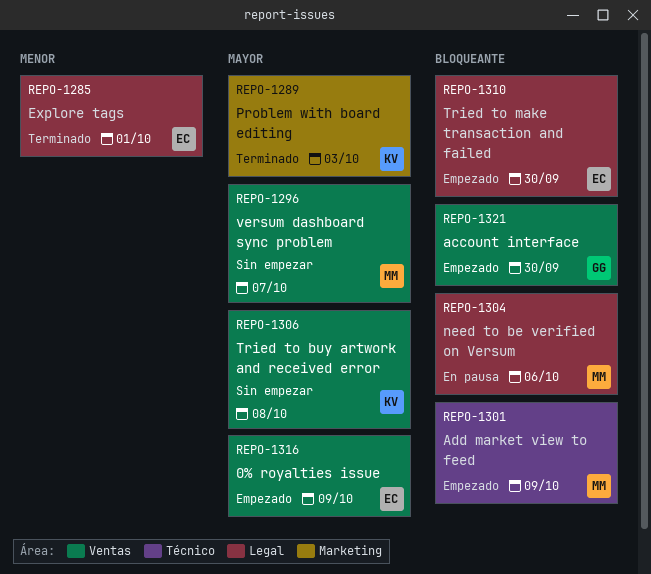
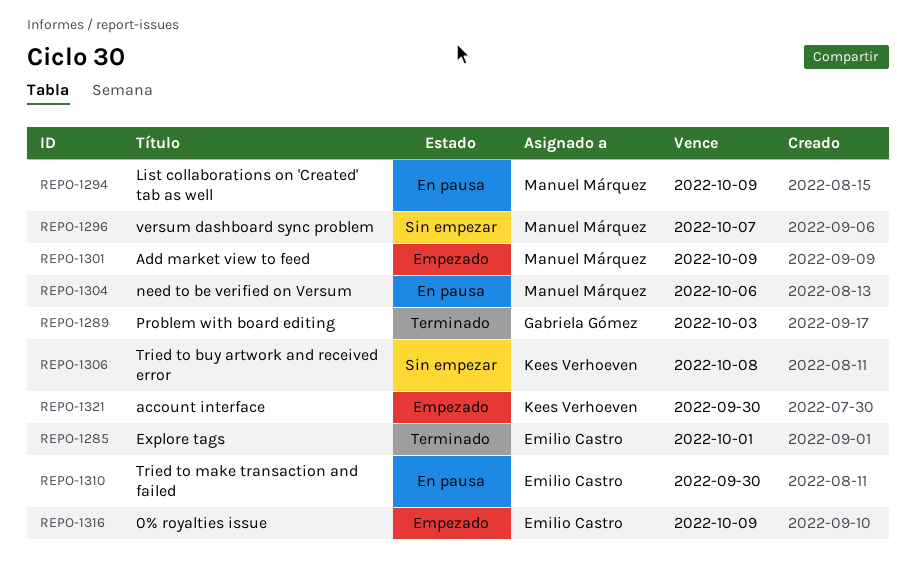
REPO-1289, owner: Kees Verhoeven -> Gabriela Gómez
REPO-1294: none -> present
REPO-1310, status: Empezado -> En pausa
REPO-1321, owner: Gabriela Gómez -> Kees Verhoeven

